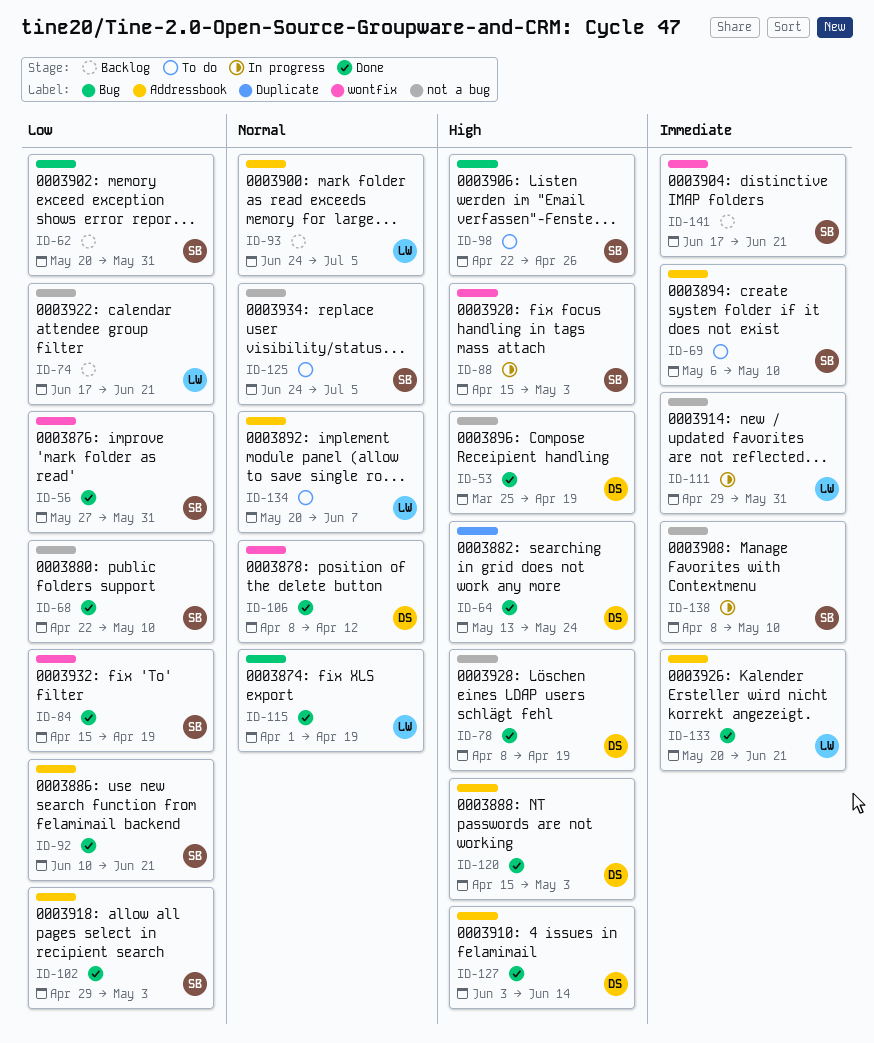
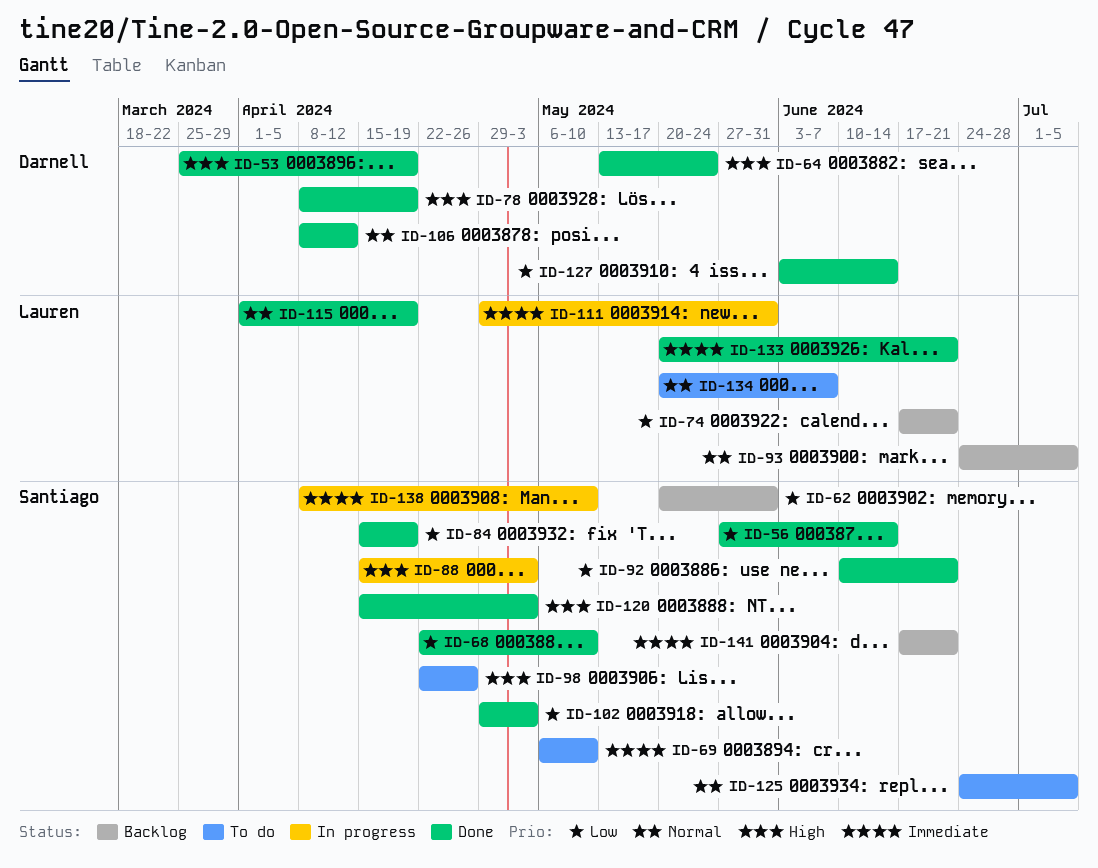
ID-56, due: May 31 -> Jun 14
ID-120, owner: Darnell -> Santiago
ID-127, priority: High -> Low

